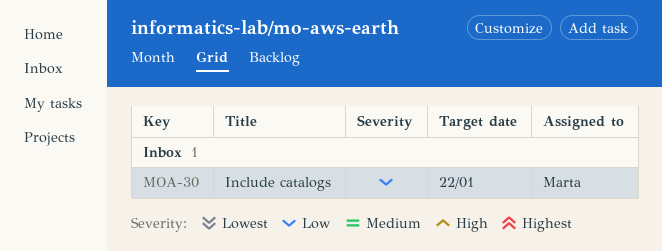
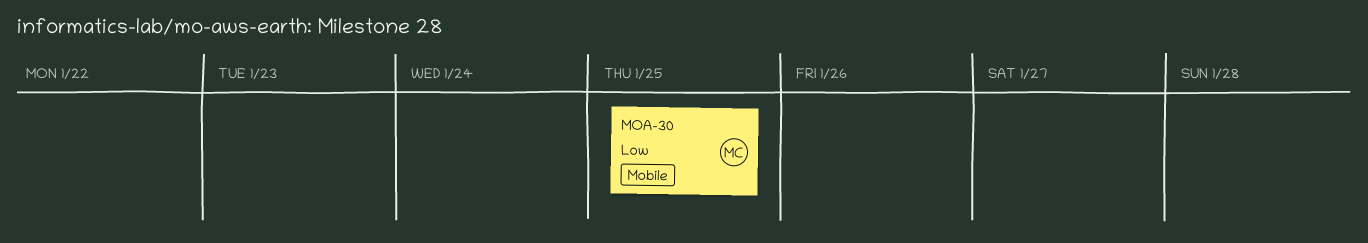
MOA-30, due: Jan 22 -> Jan 25

